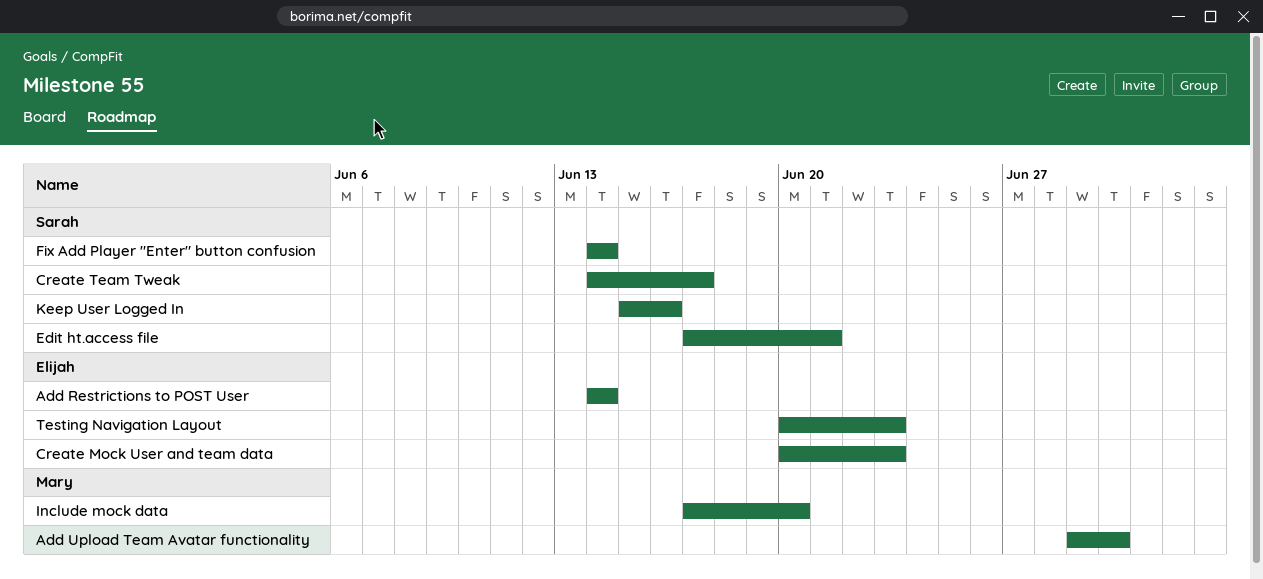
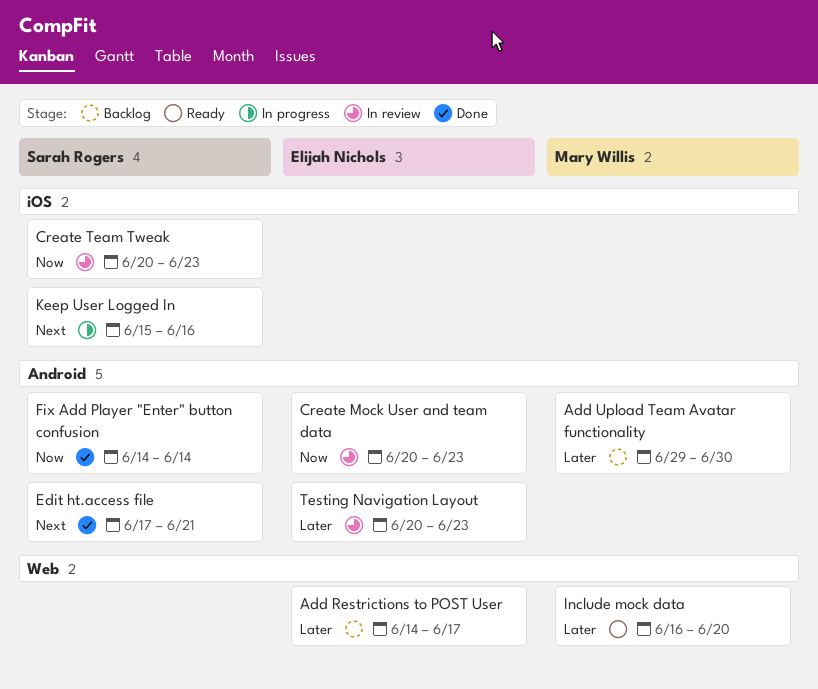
Add Restrictions to POST User, due: Jun 14 -> Jun 17
Create Team Tweak, start: Jun 14 -> Jun 20
Create Team Tweak, due: Jun 17 -> Jun 23
Include mock data, start: Jun 17 -> Jun 16

